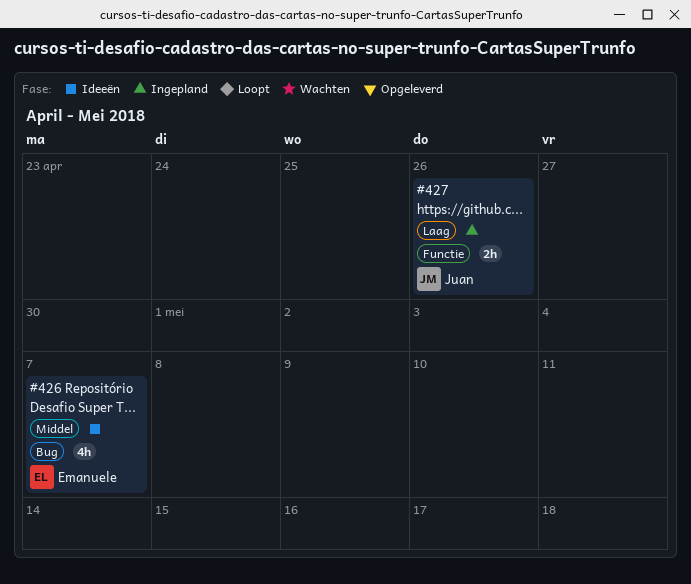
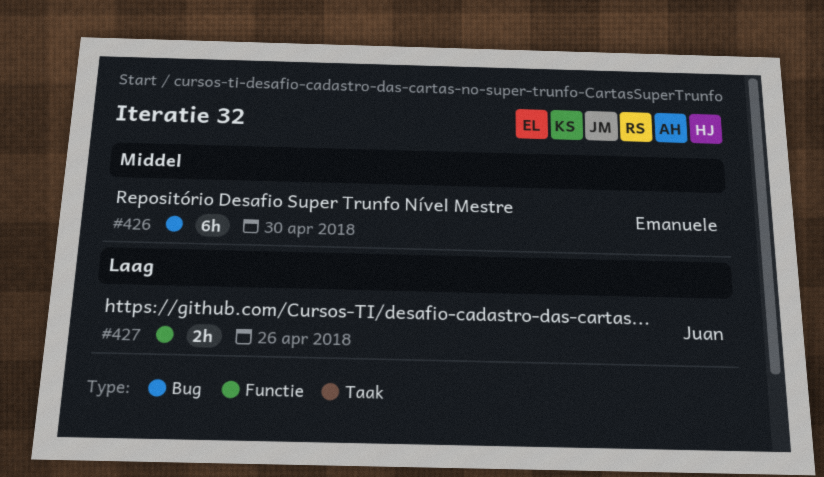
#426, estimate: 4h -> 6h
#426, due: May 7 -> Apr 30

